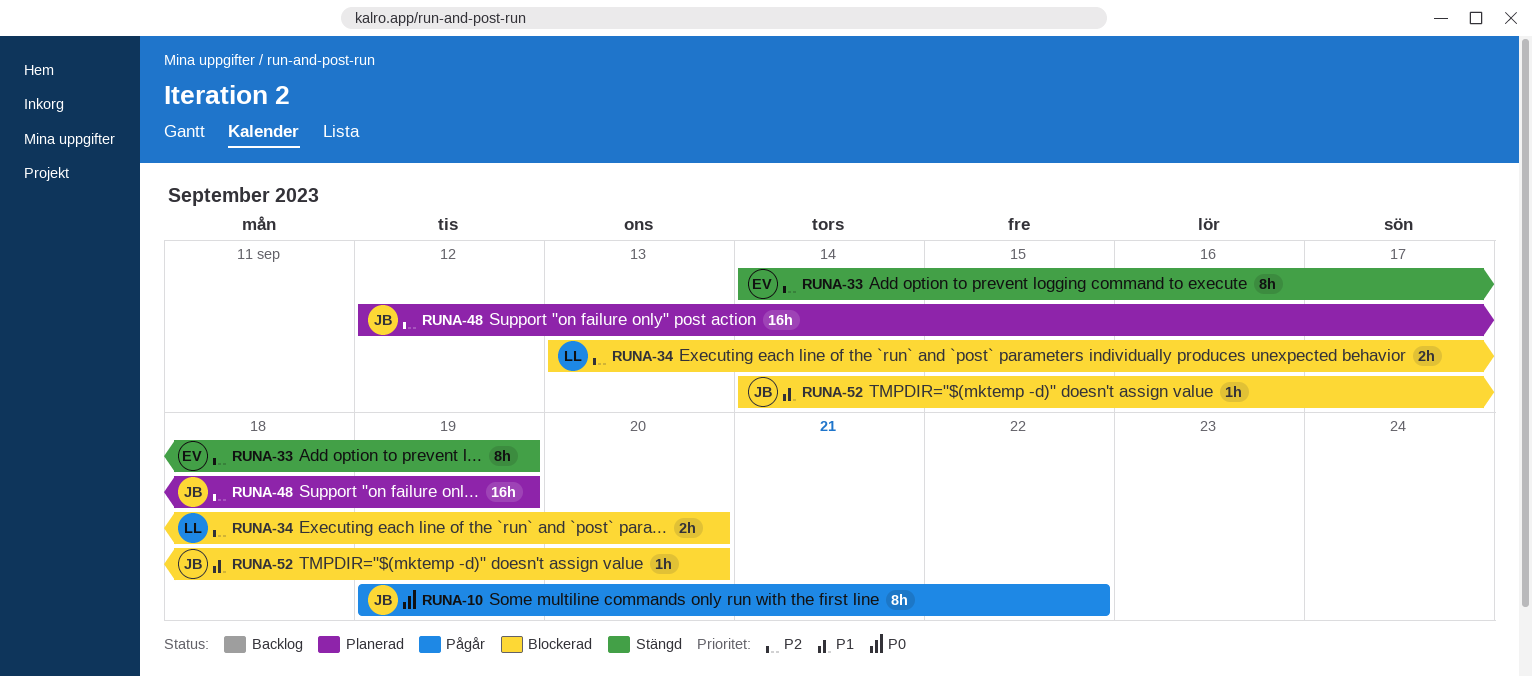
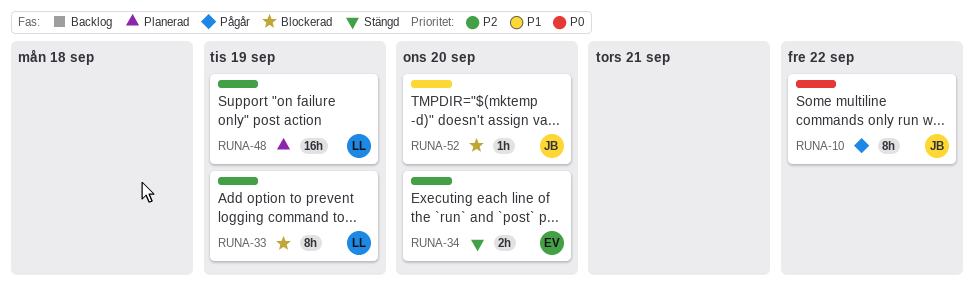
RUNA-33, status: Stängd -> Blockerad
RUNA-33, owner: EV -> LL
RUNA-34, status: Blockerad -> Stängd
RUNA-34, owner: LL -> EV
RUNA-48, owner: JB -> LL

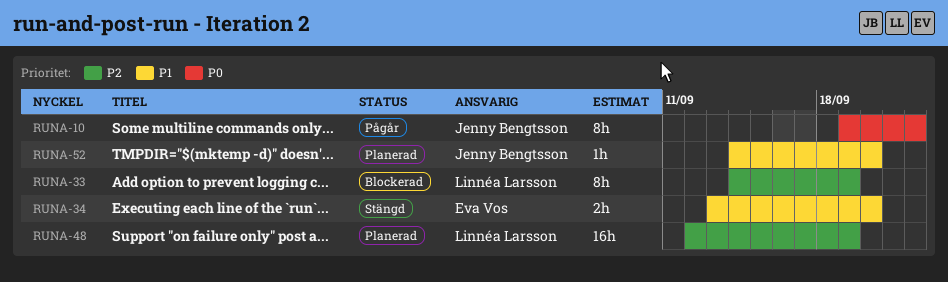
RUNA-34, priority: P2 -> P1
RUNA-52, status: Blockerad -> Planerad

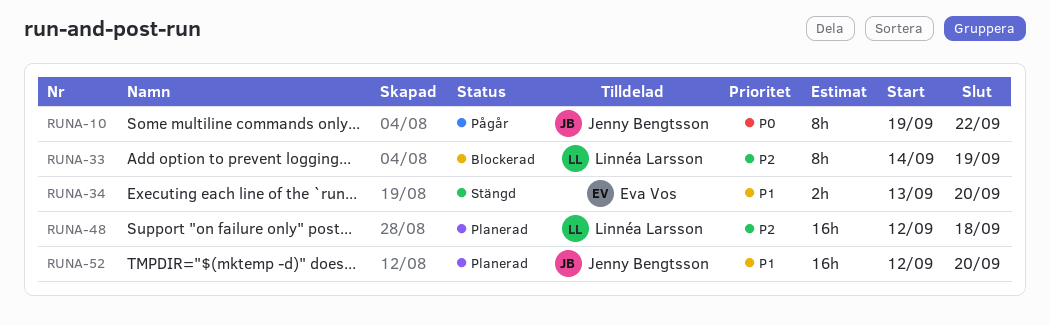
RUNA-48, due: Sep 19 -> Sep 18
RUNA-52, estimate: 1h -> 16h
RUNA-52, start: Sep 14 -> Sep 12

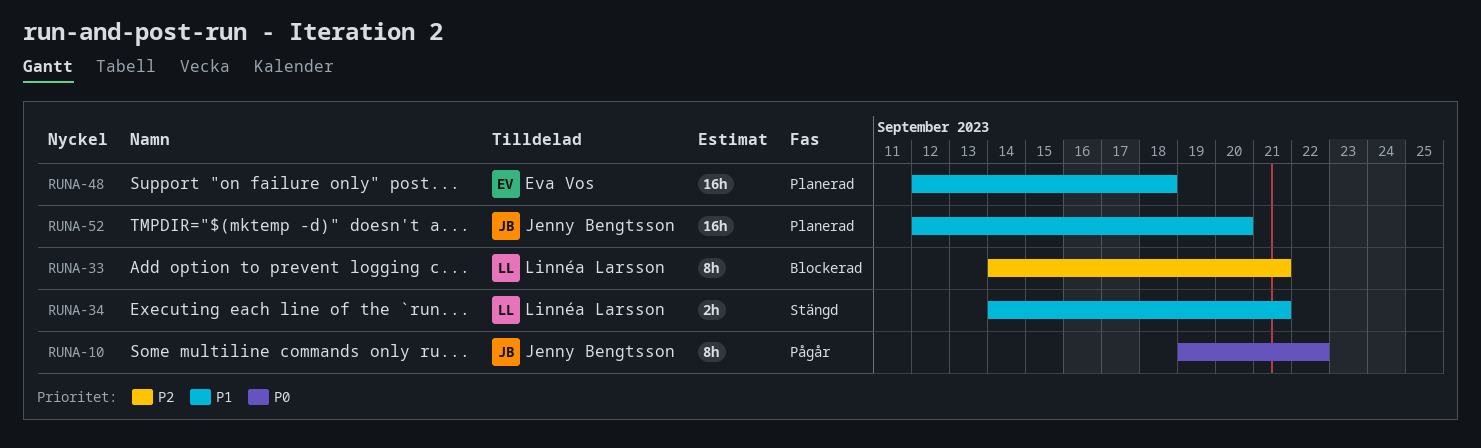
RUNA-33, due: Sep 19 -> Sep 21
RUNA-34, owner: Eva Vos -> Linnéa Larsson
RUNA-34, start: Sep 13 -> Sep 14
RUNA-34, due: Sep 20 -> Sep 21
RUNA-48, owner: Linnéa Larsson -> Eva Vos
RUNA-48, priority: P2 -> P1

